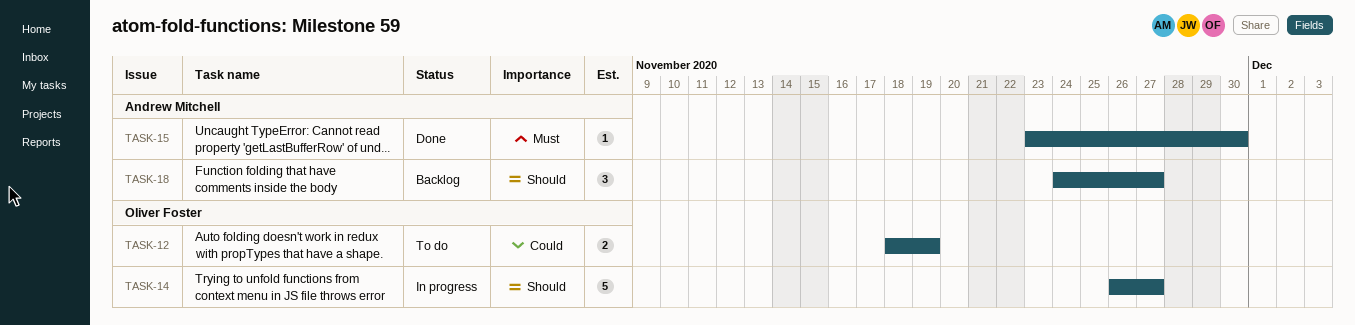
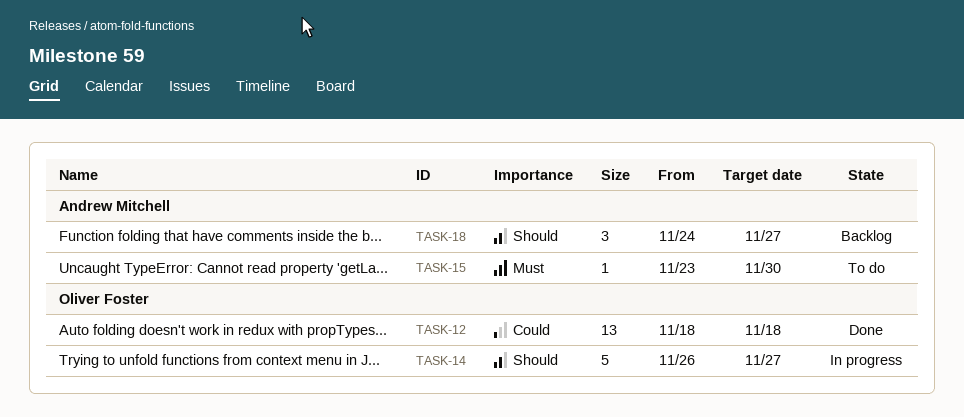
TASK-12, status: To do -> Done
TASK-12, estimate: 2 -> 13
TASK-12, due: Nov 19 -> Nov 18
TASK-15, status: Done -> To do

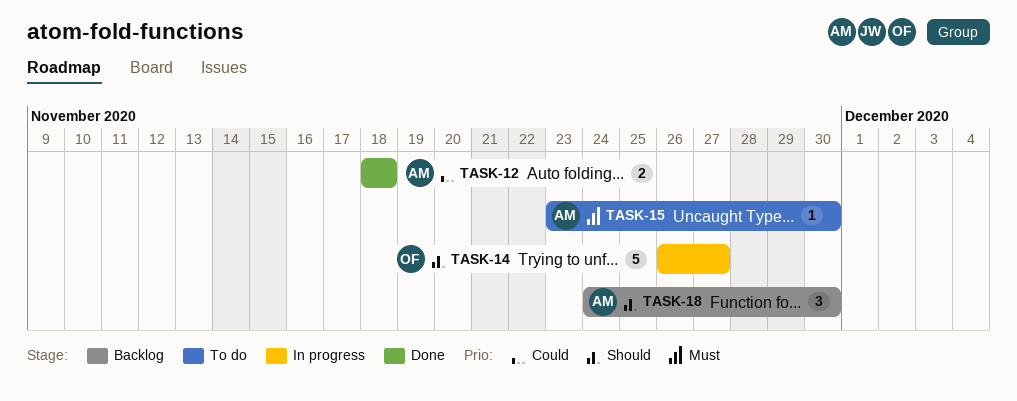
TASK-12, owner: Oliver Foster -> Andrew Mitchell
TASK-12, estimate: 13 -> 2
TASK-18, due: Nov 27 -> Nov 30

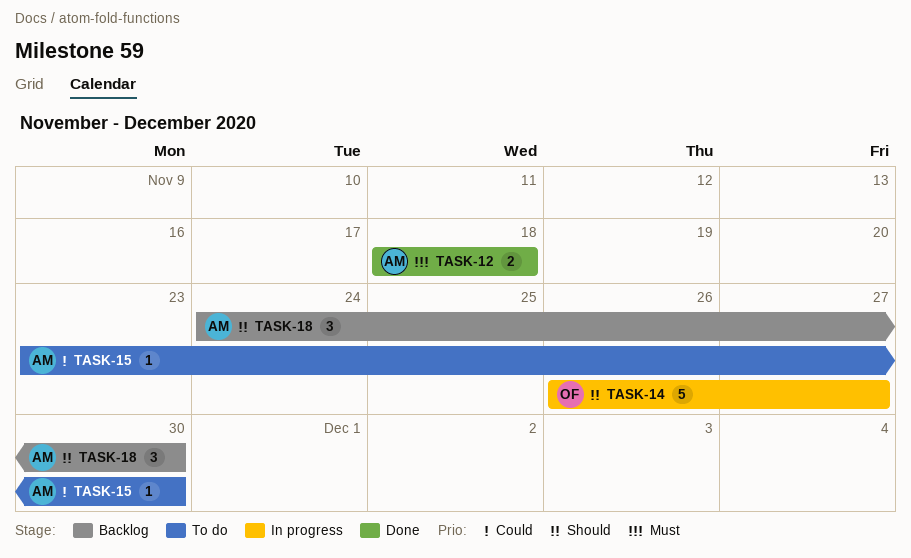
TASK-12, priority: Could -> Must
TASK-15, priority: Must -> Could

